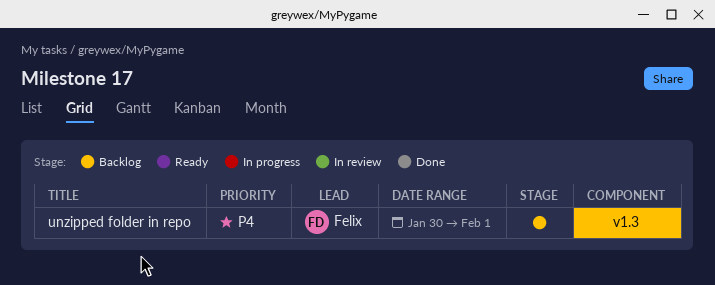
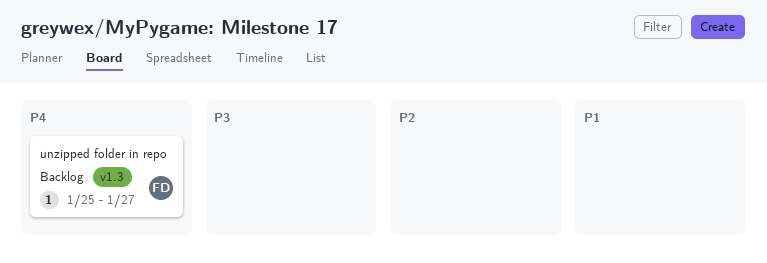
unzipped folder in repo, start: Jan 30 -> Jan 25
unzipped folder in repo, due: Feb 1 -> Jan 27

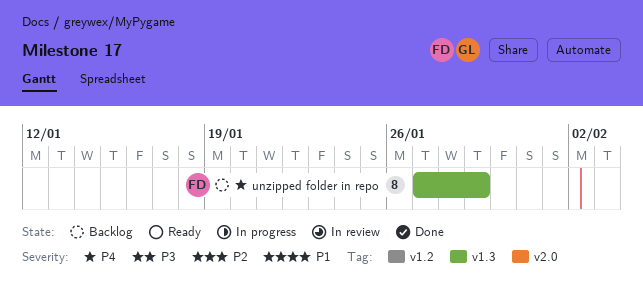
unzipped folder in repo, estimate: 1 -> 8
unzipped folder in repo, start: Jan 25 -> Jan 27
unzipped folder in repo, due: Jan 27 -> Jan 29

